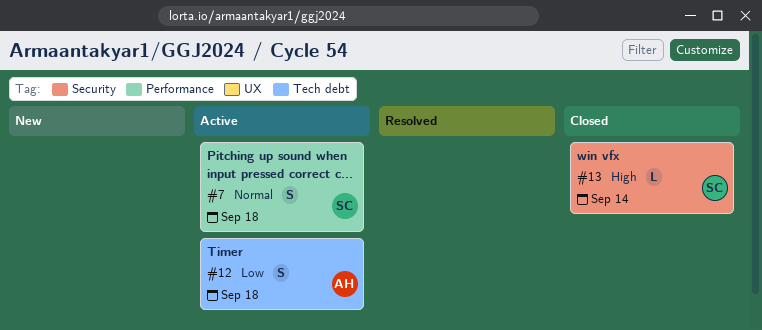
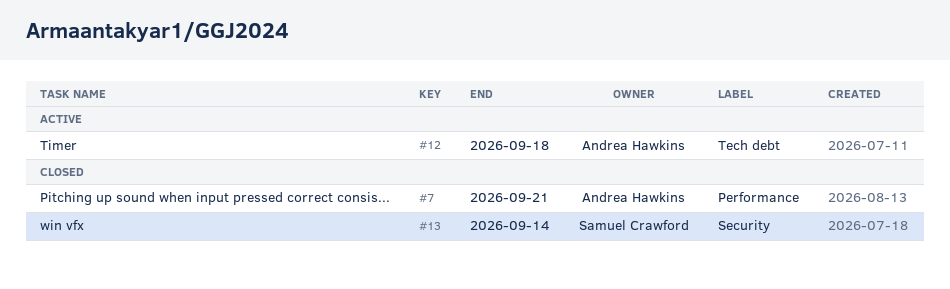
#7, status: Active -> Closed
#7, owner: Samuel Crawford -> Andrea Hawkins
#7, due: Sep 18 -> Sep 21

